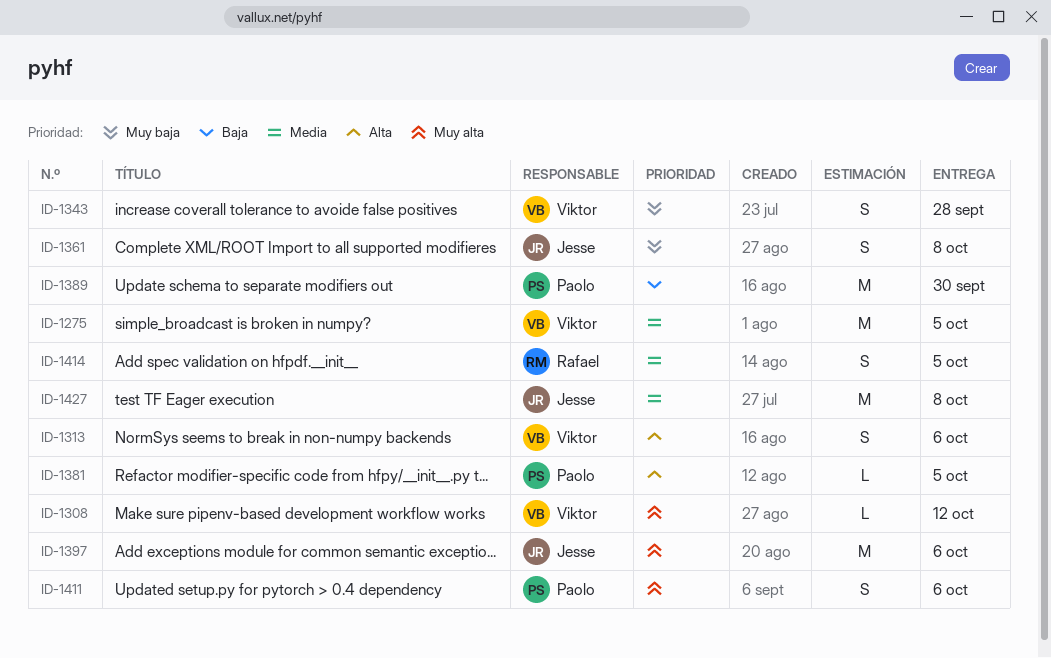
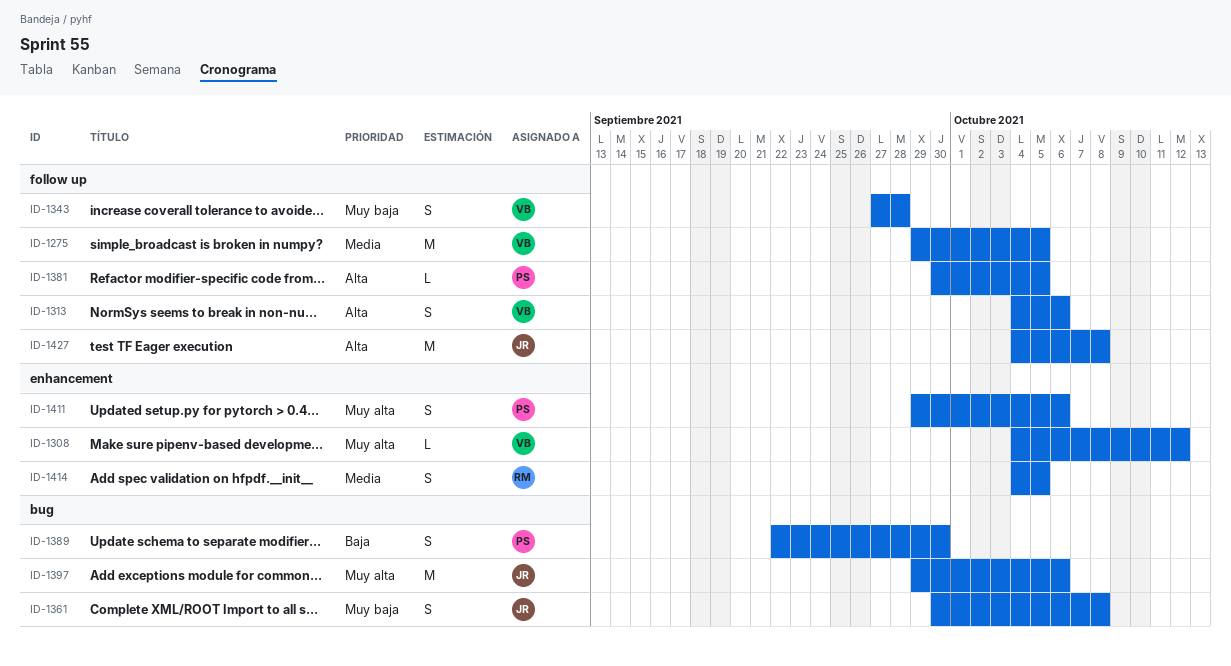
ID-1389, estimate: M -> S
ID-1427, priority: Media -> Alta

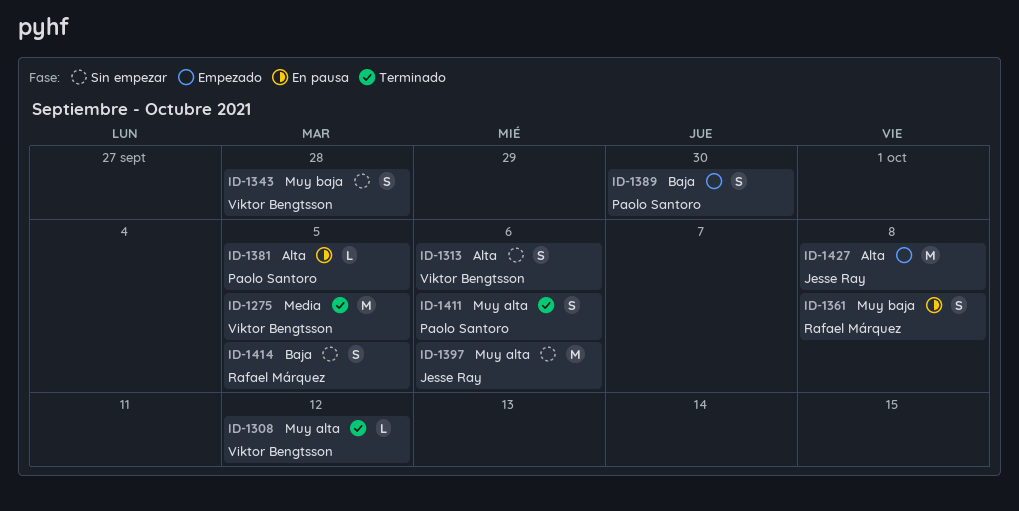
ID-1361, owner: Jesse Ray -> Rafael Márquez
ID-1414, priority: Media -> Baja

